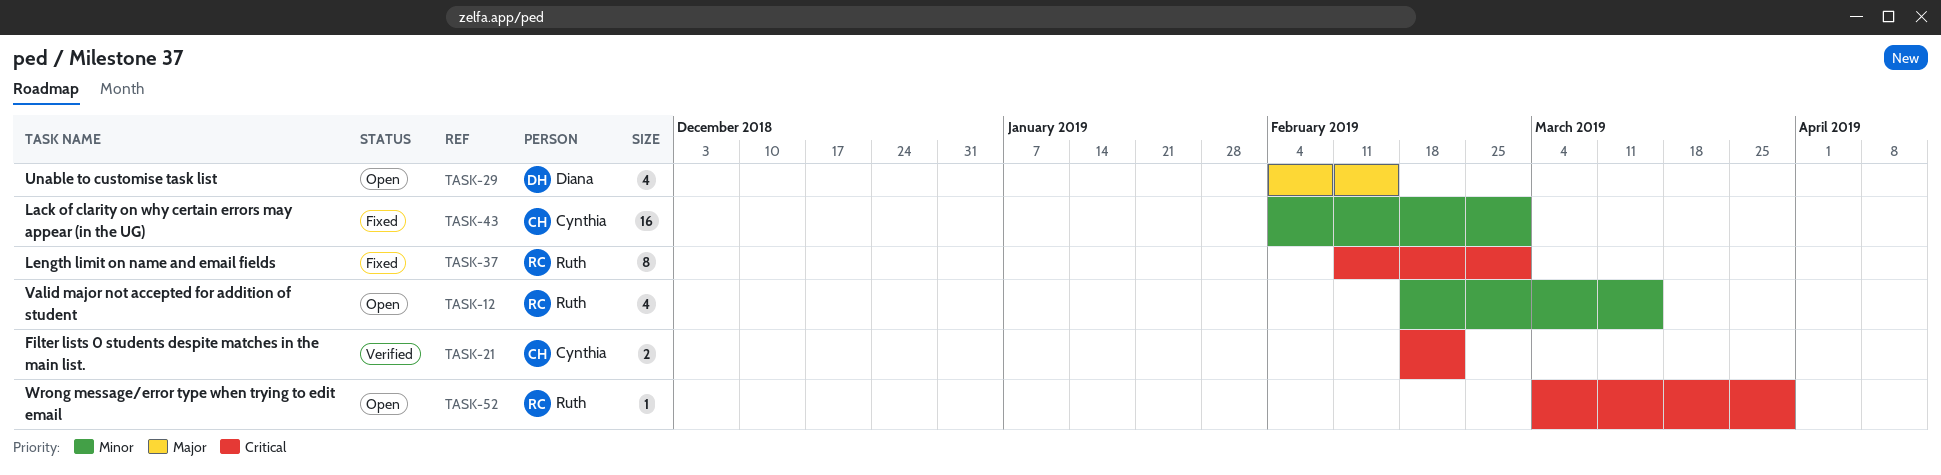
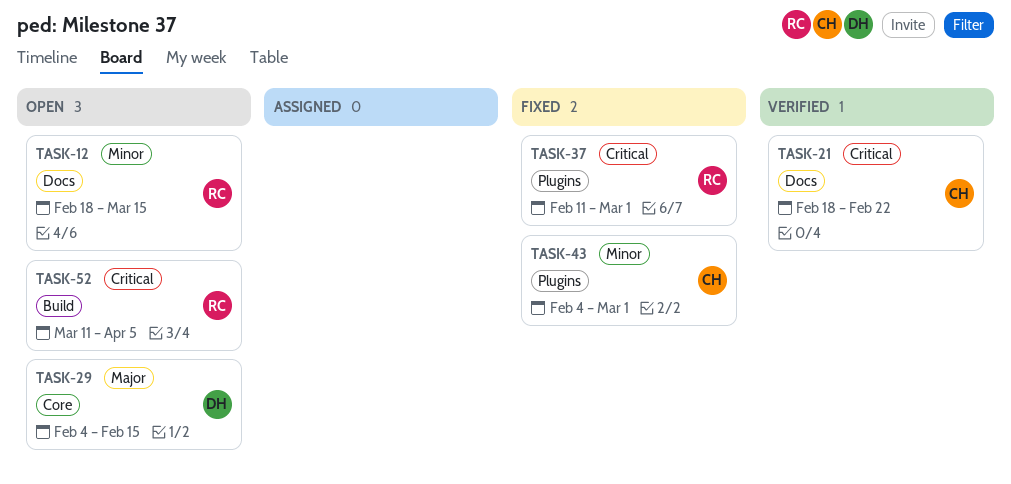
TASK-52, start: Mar 4 -> Mar 11
TASK-52, due: Mar 29 -> Apr 5

